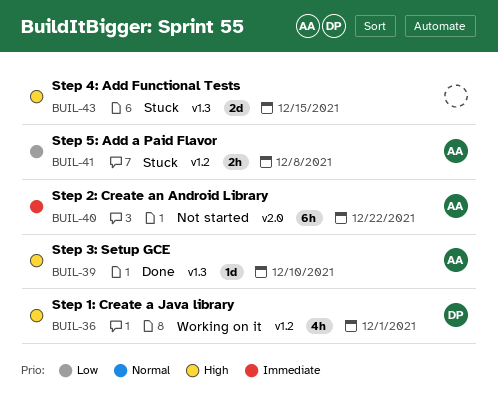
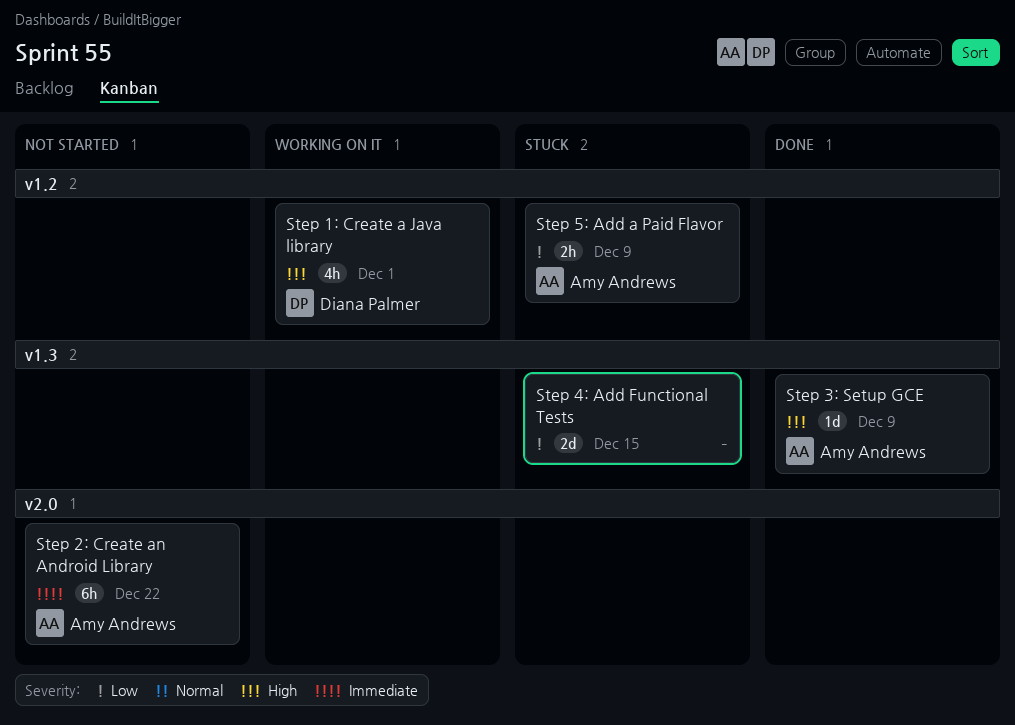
Step 3: Setup GCE, due: Dec 10 -> Dec 9
Step 4: Add Functional Tests, priority: High -> Low
Step 5: Add a Paid Flavor, due: Dec 8 -> Dec 9

